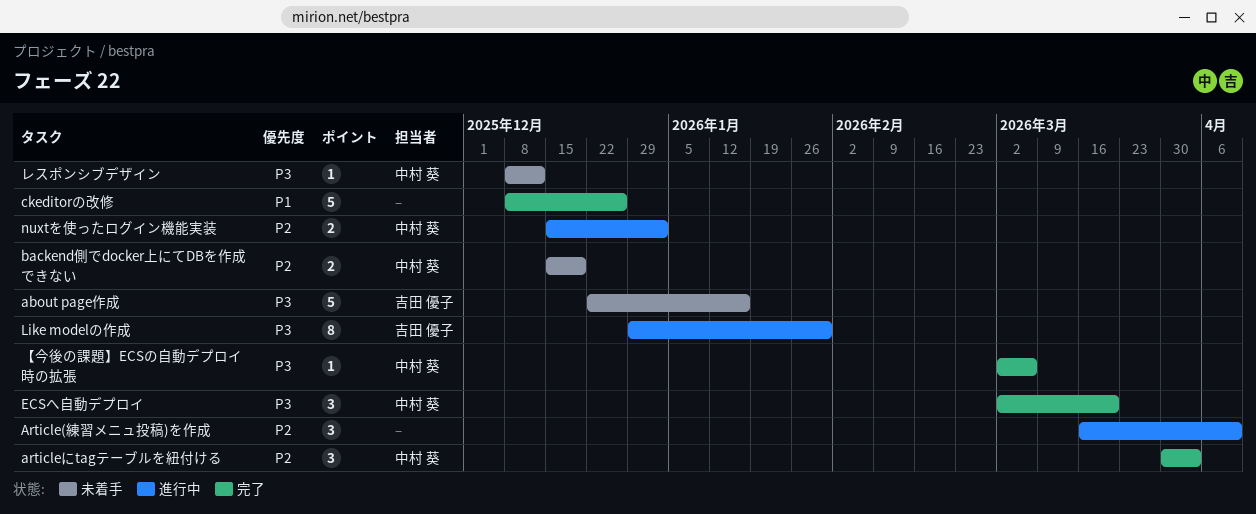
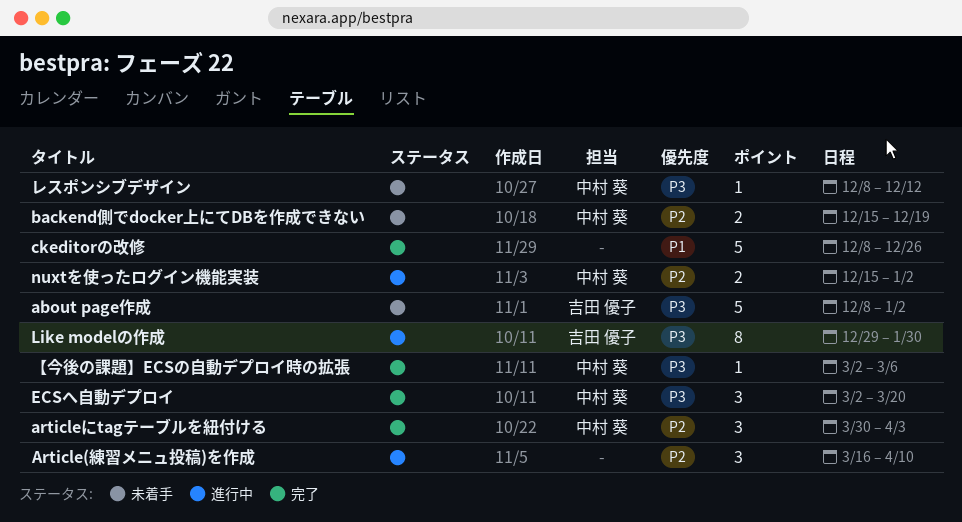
about page作成, start: Dec 22 -> Dec 8
about page作成, due: Jan 16 -> Jan 2

